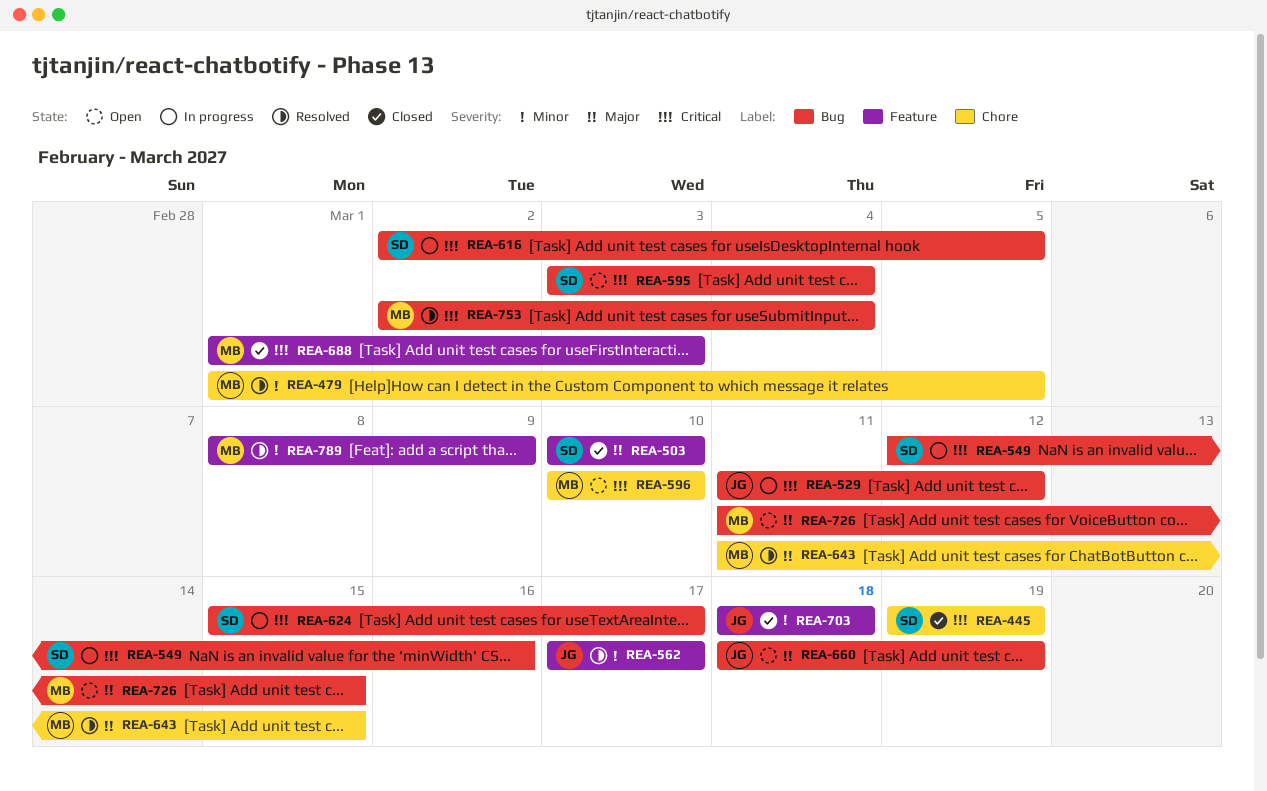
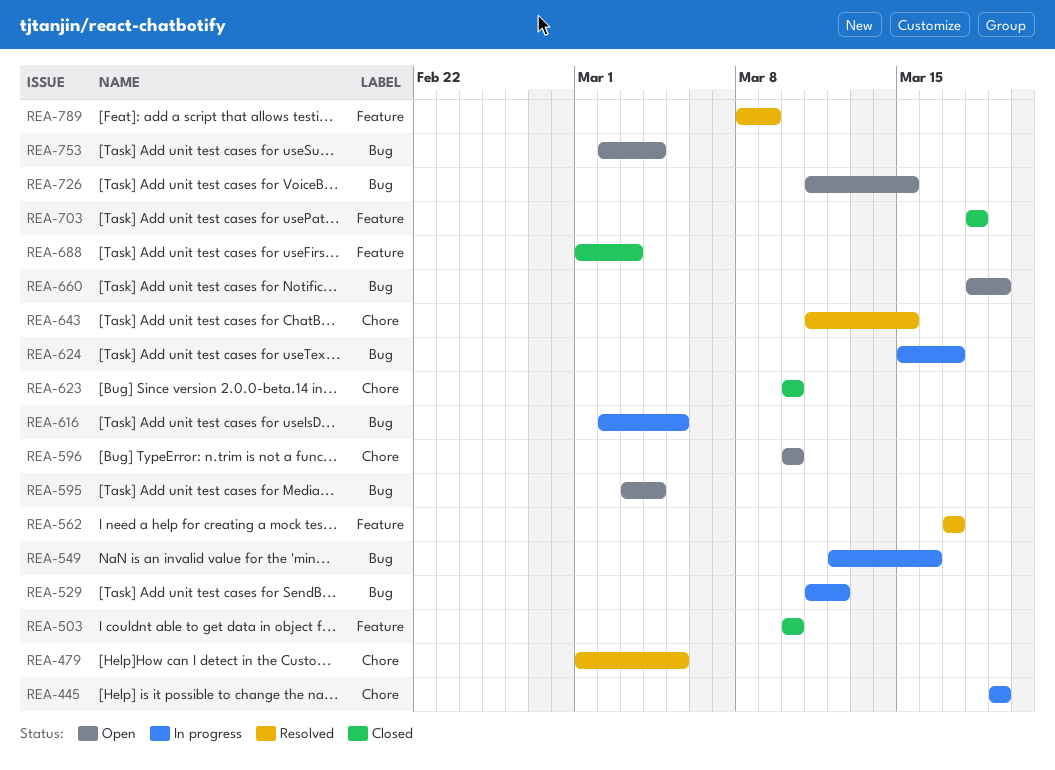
REA-445, status: Closed -> In progress
REA-623: none -> present
REA-753, status: Resolved -> Open

